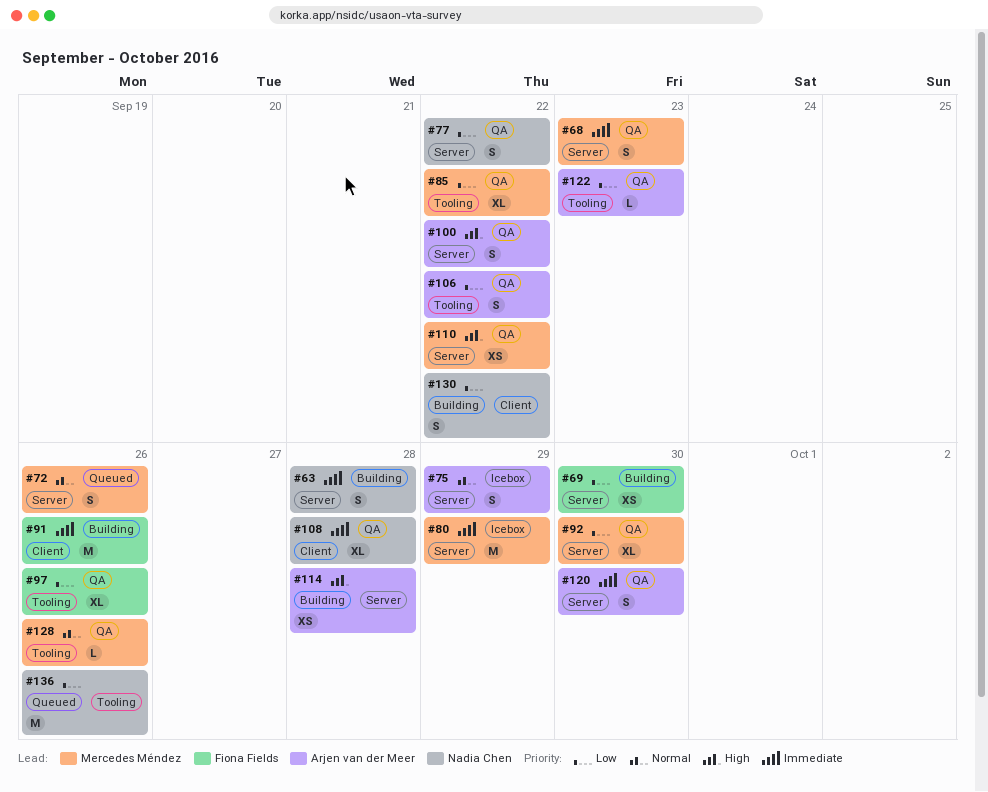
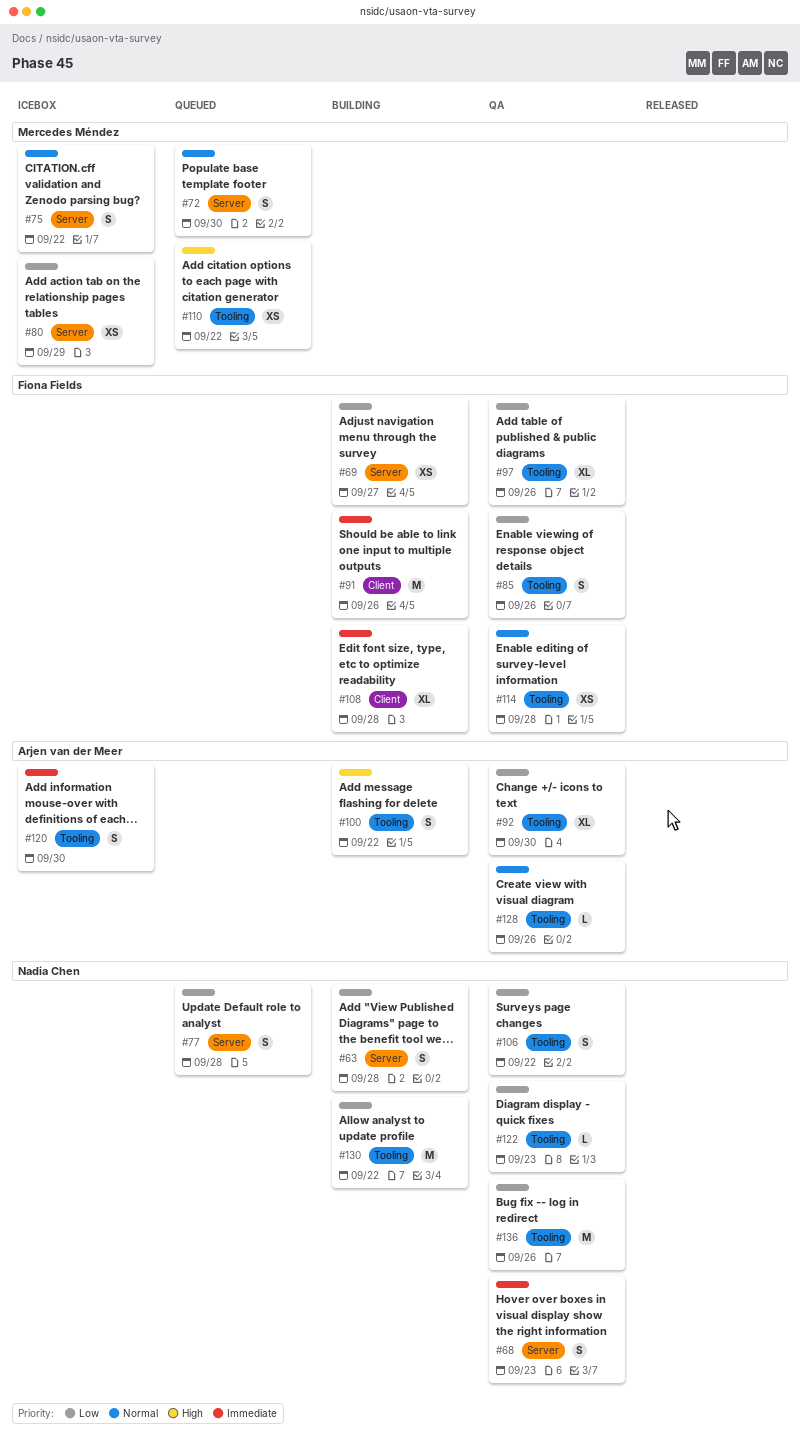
#63, priority: Immediate -> Low
#68, owner: Mercedes Méndez -> Nadia Chen
#69, due: Sep 30 -> Sep 27
#72, due: Sep 26 -> Sep 30
#75, owner: Arjen van der Meer -> Mercedes Méndez
#75, due: Sep 29 -> Sep 22
#77, status: QA -> Queued
#77, due: Sep 22 -> Sep 28
#80, priority: Immediate -> Low
#80, estimate: M -> XS
#85, owner: Mercedes Méndez -> Fiona Fields
#85, estimate: XL -> S
#85, due: Sep 22 -> Sep 26
#92, owner: Mercedes Méndez -> Arjen van der Meer
#92, label: Server -> Tooling
#100, status: QA -> Building
#100, label: Server -> Tooling
#106, owner: Arjen van der Meer -> Nadia Chen
#108, status: QA -> Building
#108, owner: Nadia Chen -> Fiona Fields
#110, status: QA -> Queued
#110, label: Server -> Tooling
#114, status: Building -> QA
#114, owner: Arjen van der Meer -> Fiona Fields
#114, priority: High -> Normal
#114, label: Server -> Tooling
#120, status: QA -> Icebox
#120, label: Server -> Tooling
#122, owner: Arjen van der Meer -> Nadia Chen
#128, owner: Mercedes Méndez -> Arjen van der Meer
#130, label: Client -> Tooling
#130, estimate: S -> M
#136, status: Queued -> QA

